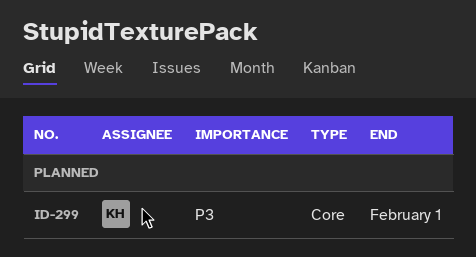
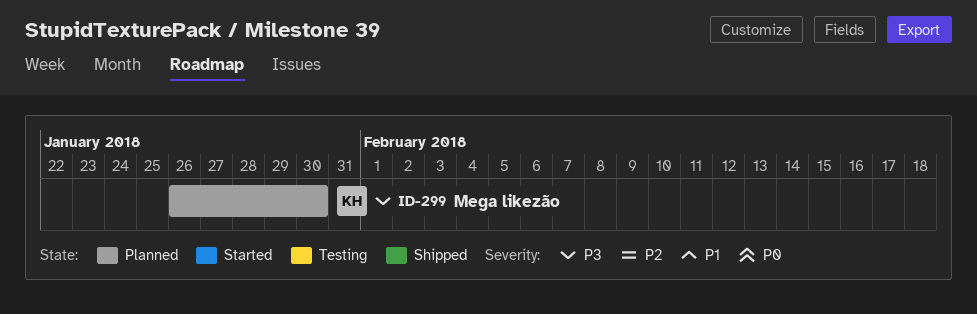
ID-299, due: Feb 1 -> Jan 30

